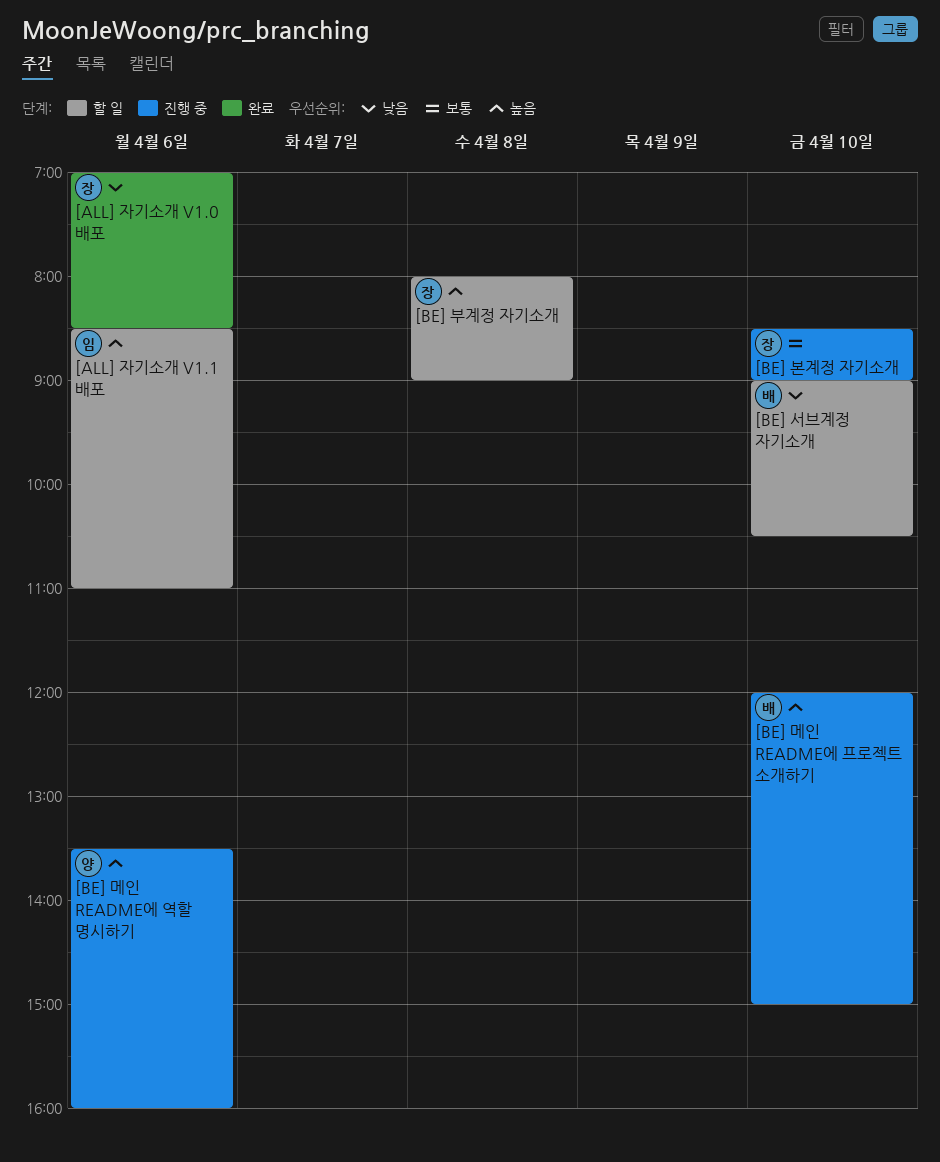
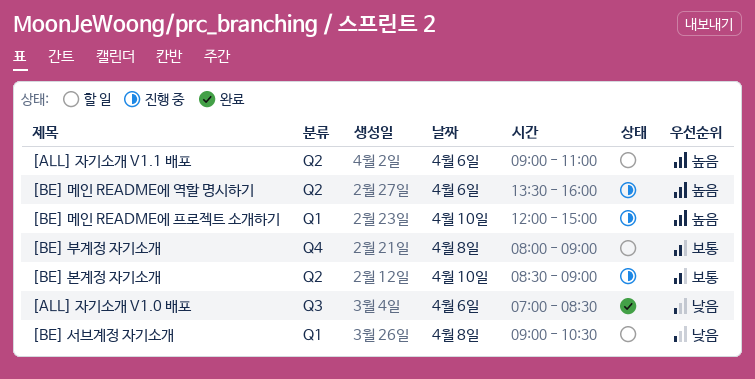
[ALL] 자기소개 V1.1 배포, begins: 08:30 -> 09:00
[BE] 부계정 자기소개, priority: 높음 -> 보통
[BE] 서브계정 자기소개, day: Apr 10 -> Apr 8

